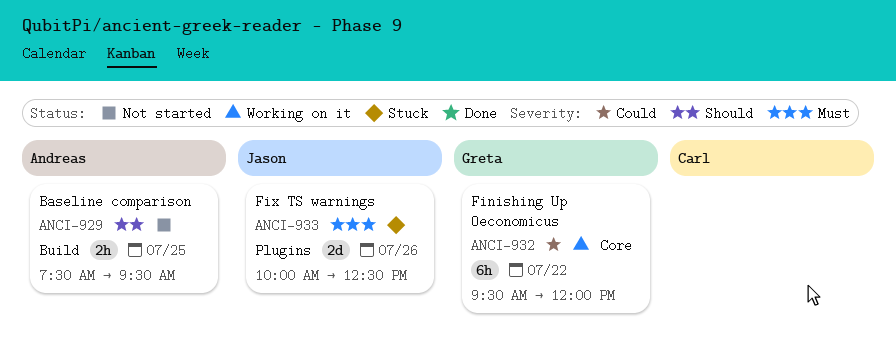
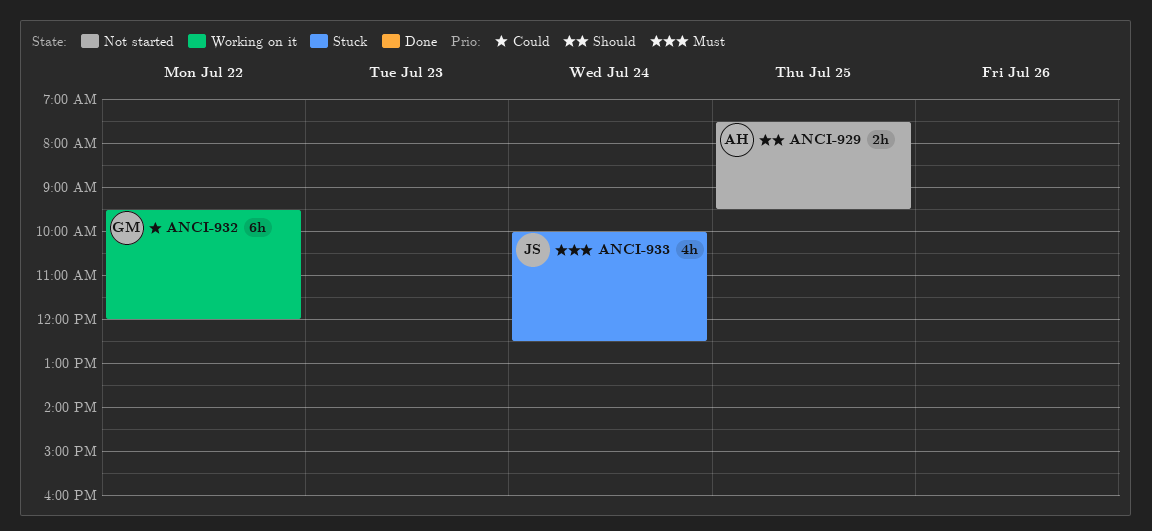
ANCI-933, estimate: 2d -> 4h
ANCI-933, day: Jul 26 -> Jul 24

